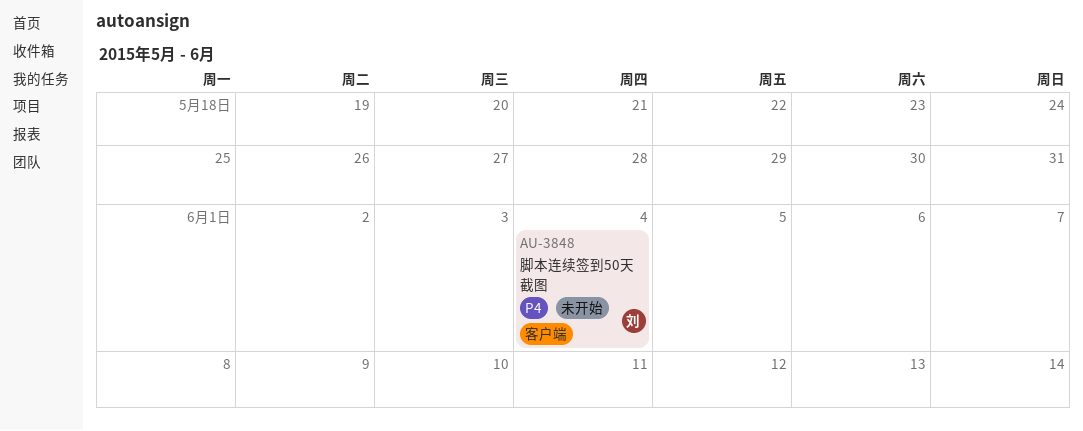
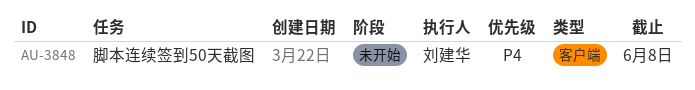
AU-3848, due: Jun 4 -> Jun 8

